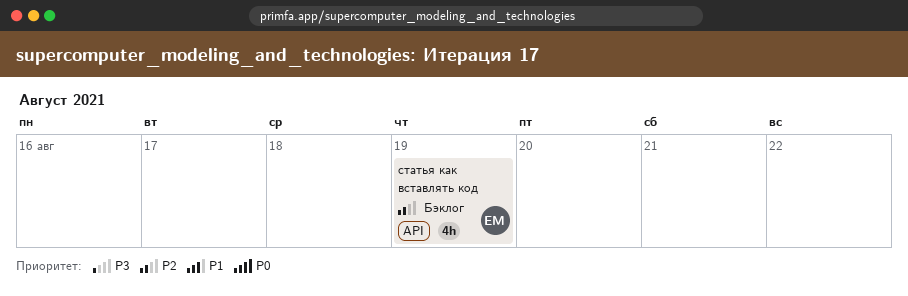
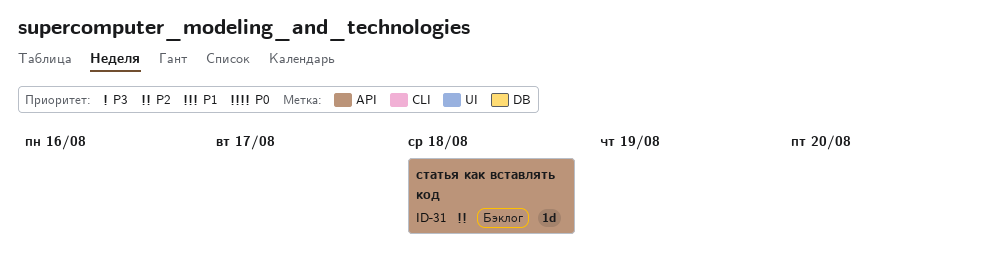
статья как вставлять код, estimate: 4h -> 1d
статья как вставлять код, due: Aug 19 -> Aug 18

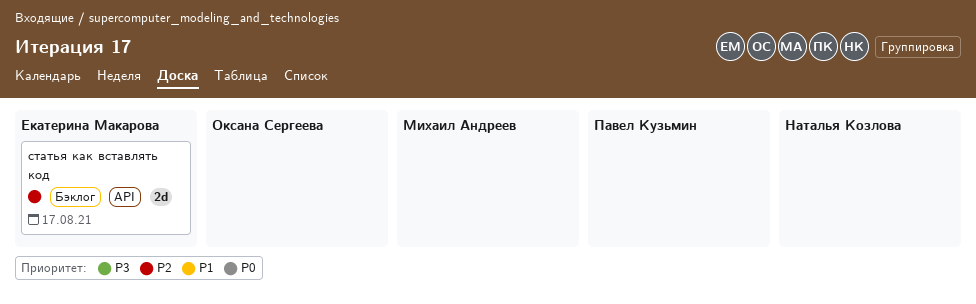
статья как вставлять код, estimate: 1d -> 2d
статья как вставлять код, due: Aug 18 -> Aug 17

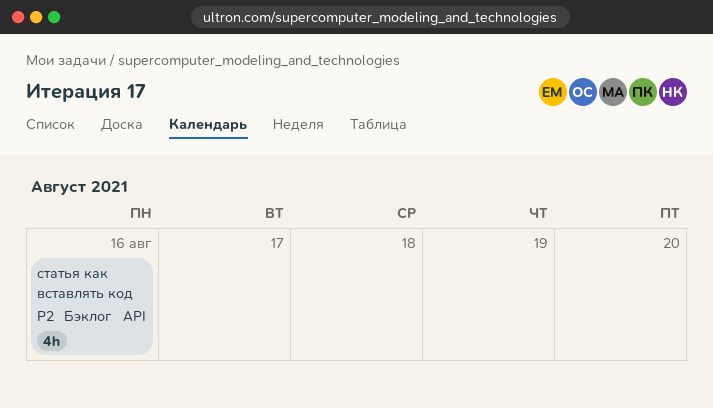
статья как вставлять код, estimate: 2d -> 4h
статья как вставлять код, due: Aug 17 -> Aug 16

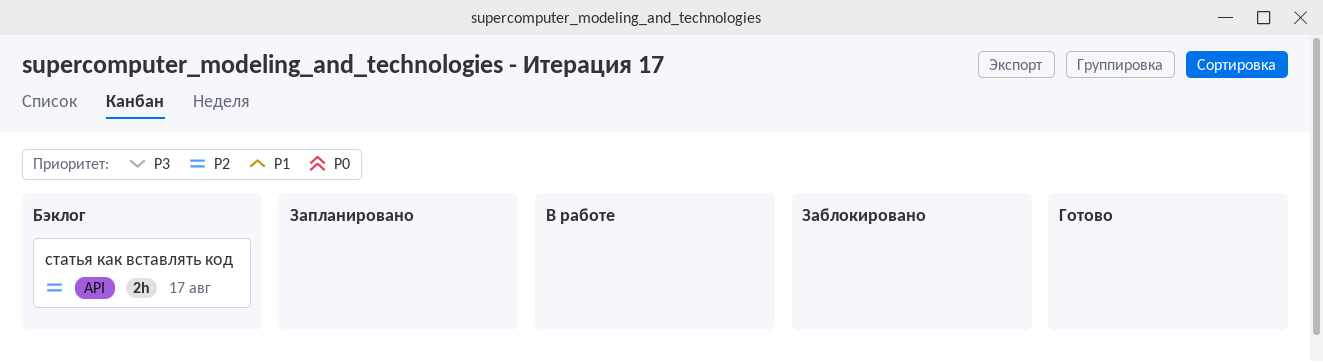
статья как вставлять код, estimate: 4h -> 2h
статья как вставлять код, due: Aug 16 -> Aug 17

